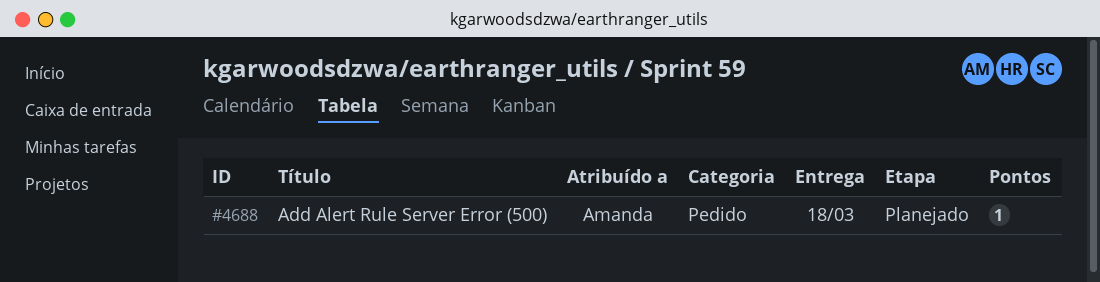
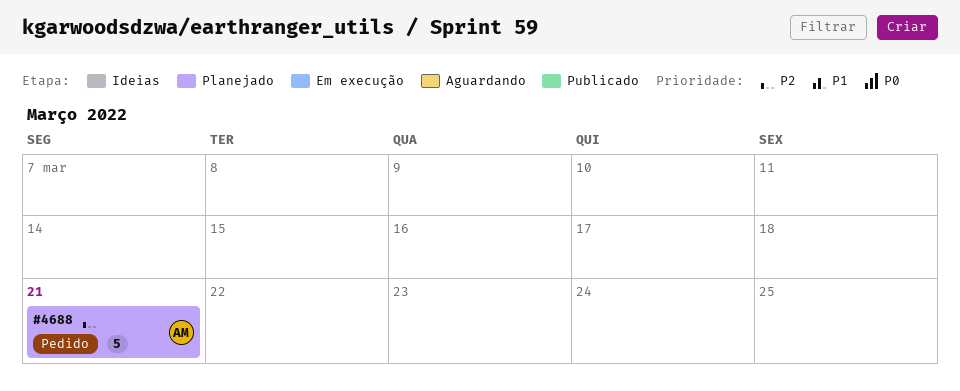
#4688, estimate: 1 -> 5
#4688, due: Mar 18 -> Mar 21

